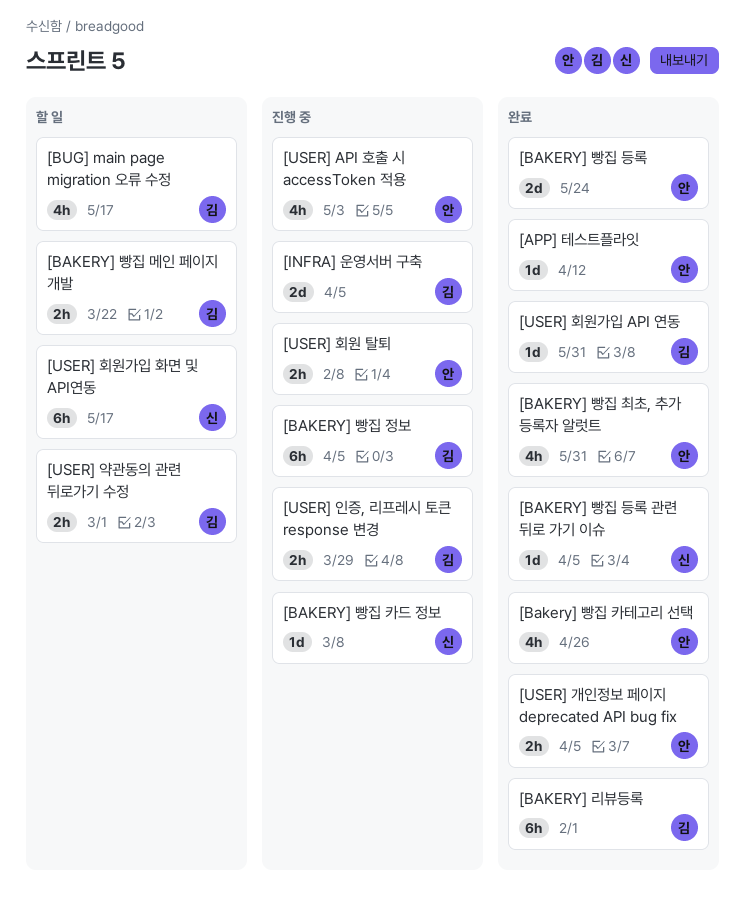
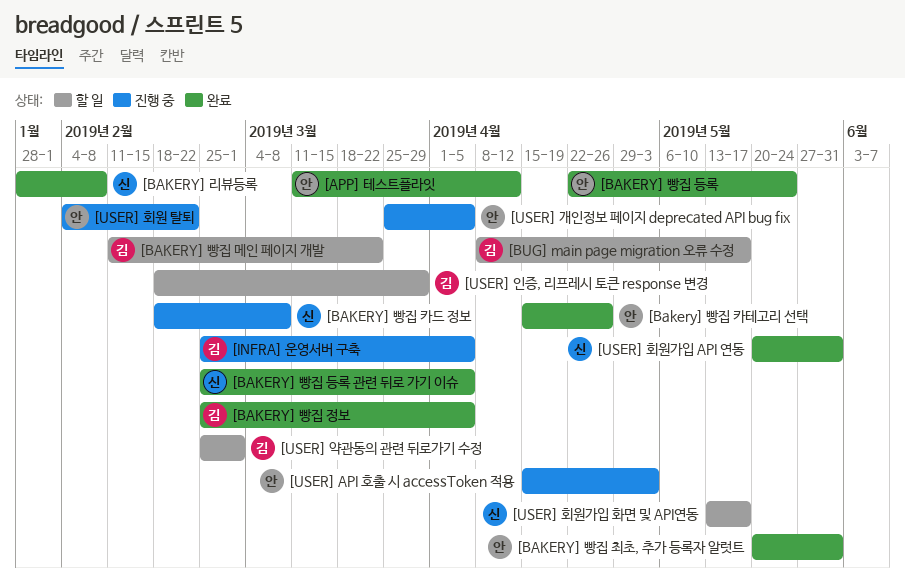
[BAKERY] 리뷰등록, owner: 김 -> 신
[BAKERY] 리뷰등록, due: Feb 1 -> Feb 8
[BAKERY] 빵집 정보, status: 진행 중 -> 완료
[USER] 개인정보 페이지 deprecated API bug fix, status: 완료 -> 진행 중
[USER] 인증, 리프레시 토큰 response 변경, status: 진행 중 -> 할 일
[USER] 회원 탈퇴, due: Feb 8 -> Feb 22
[USER] 회원가입 API 연동, owner: 김 -> 신

